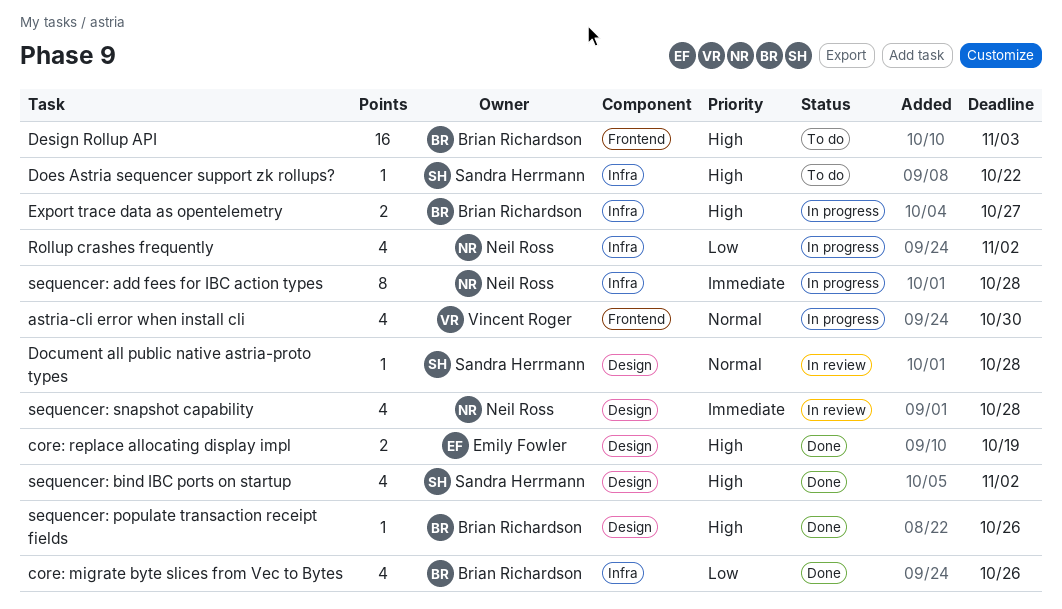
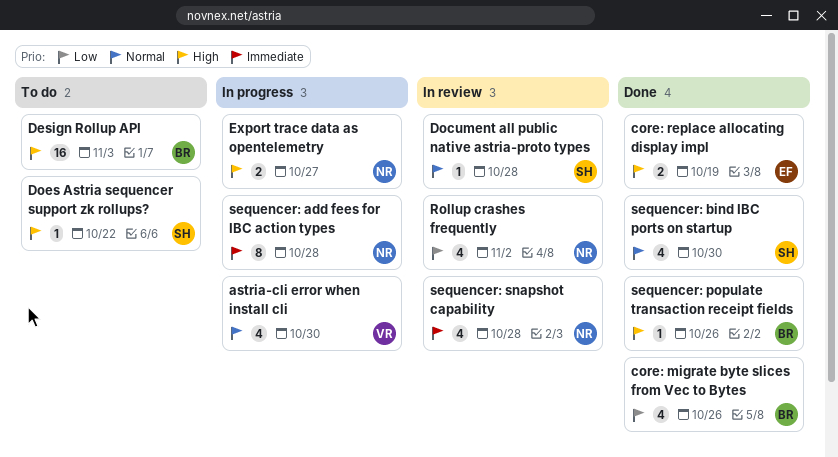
Export trace data as opentelemetry, owner: Brian Richardson -> Neil Ross
Rollup crashes frequently, status: In progress -> In review
sequencer: bind IBC ports on startup, priority: High -> Normal
sequencer: bind IBC ports on startup, due: Nov 2 -> Oct 30

